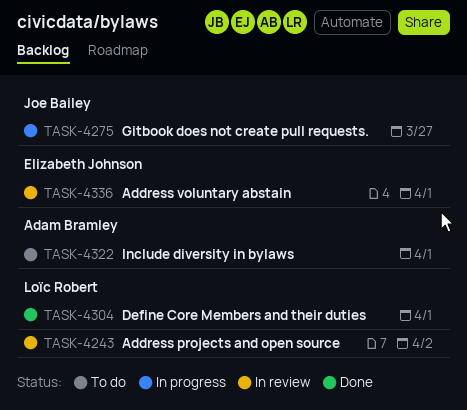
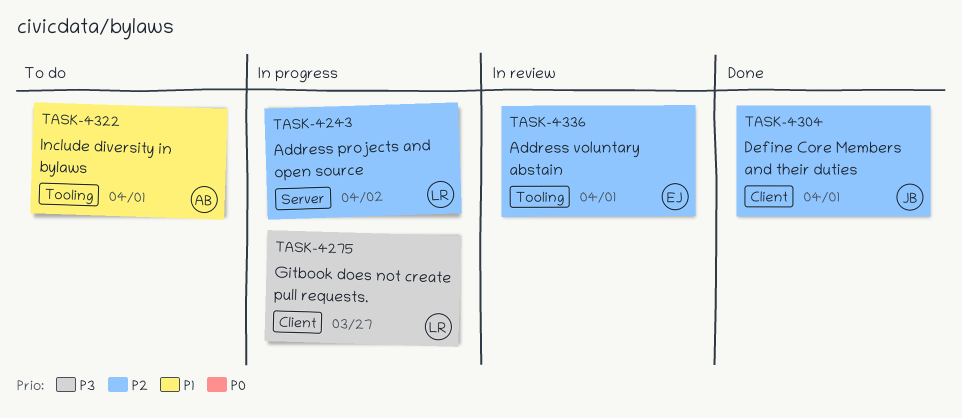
TASK-4243, status: In review -> In progress
TASK-4275, owner: Joe Bailey -> Loïc Robert
TASK-4304, owner: Loïc Robert -> Joe Bailey

